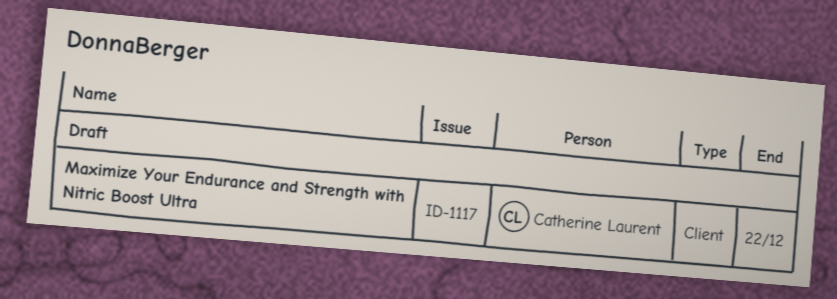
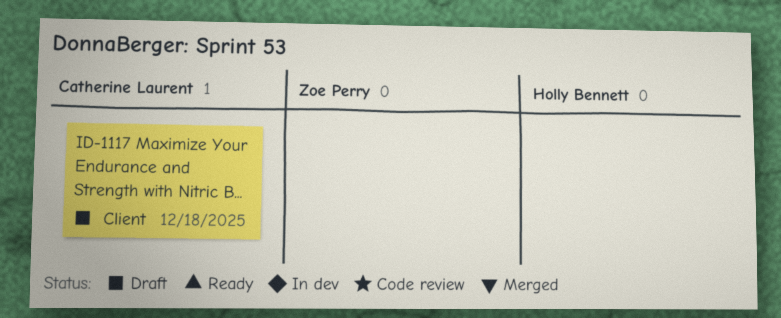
ID-1117, due: Dec 22 -> Dec 18

